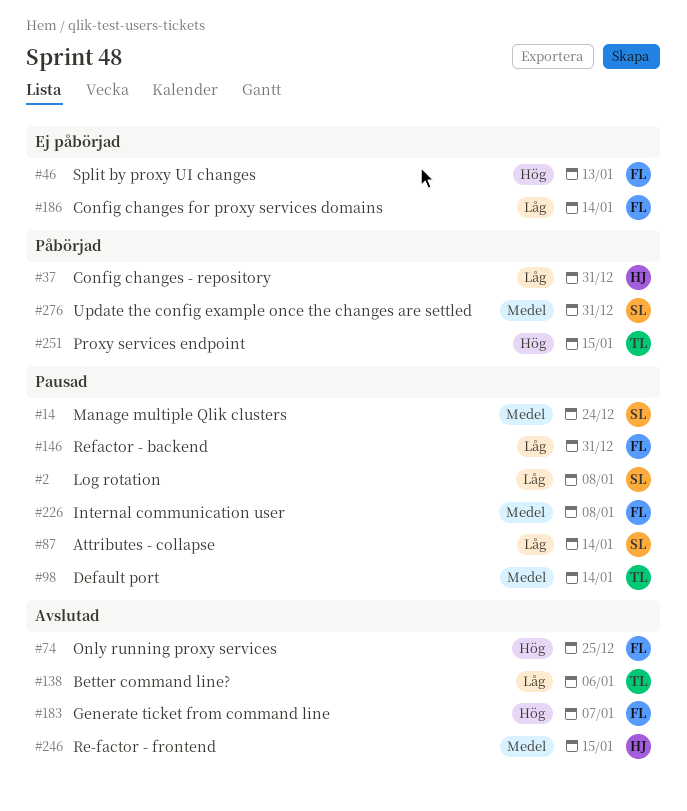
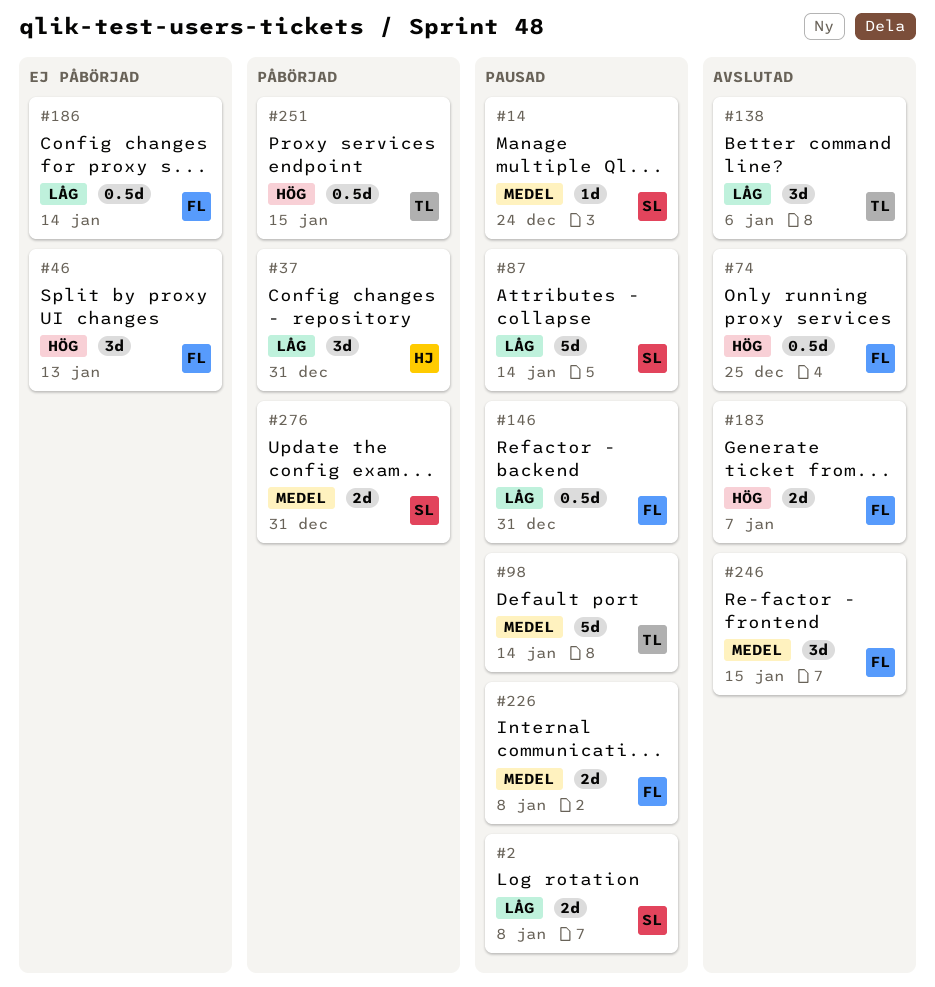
#246, owner: HJ -> FL

